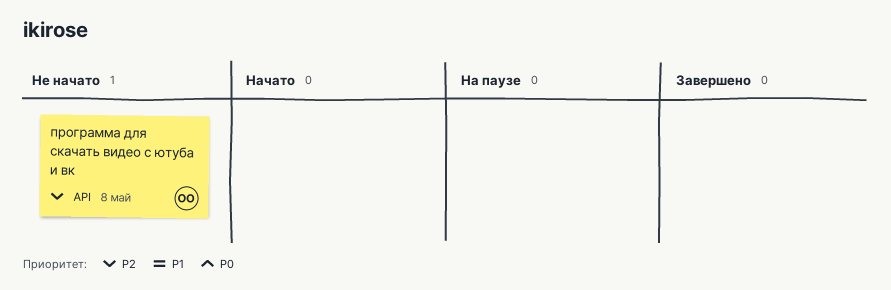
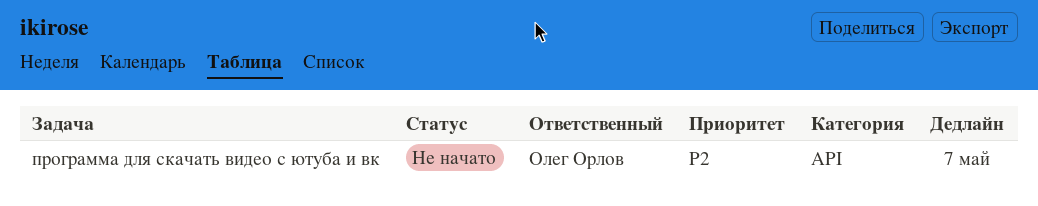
программа для скачать видео с ютуба и вк, due: May 8 -> May 7

